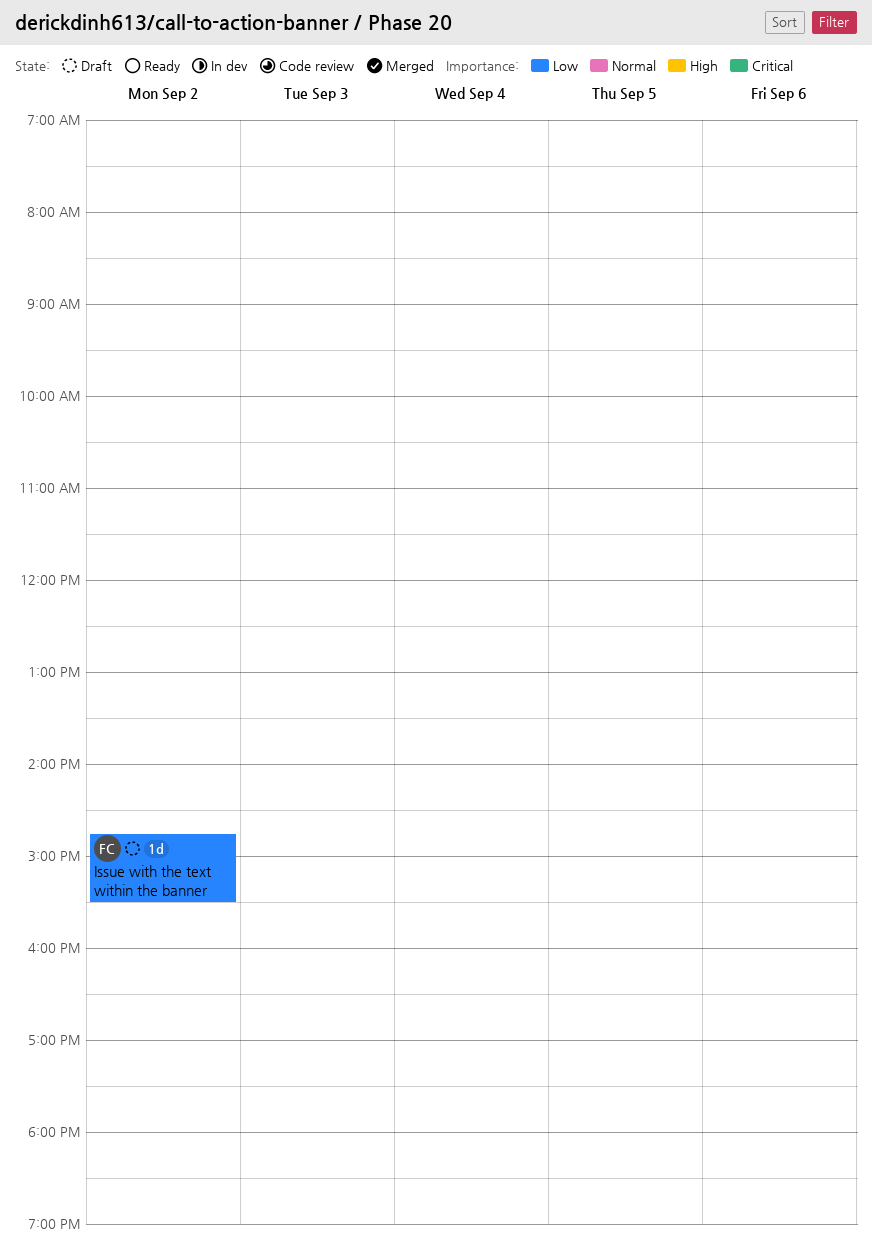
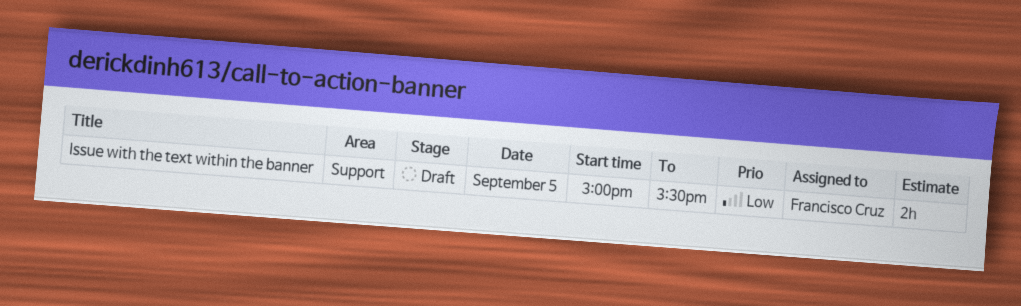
Issue with the text within the banner, estimate: 1d -> 2h
Issue with the text within the banner, day: Sep 2 -> Sep 5
Issue with the text within the banner, begins: 14:45 -> 15:00

